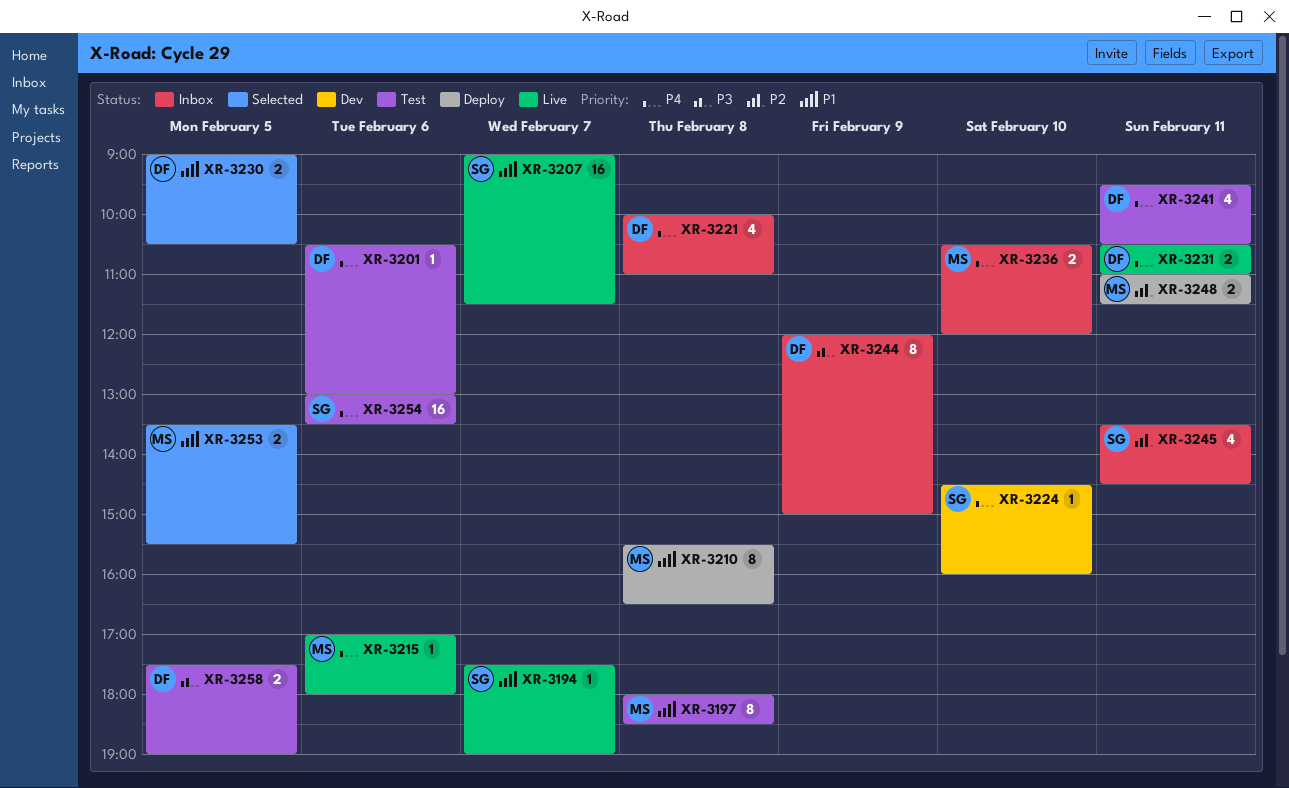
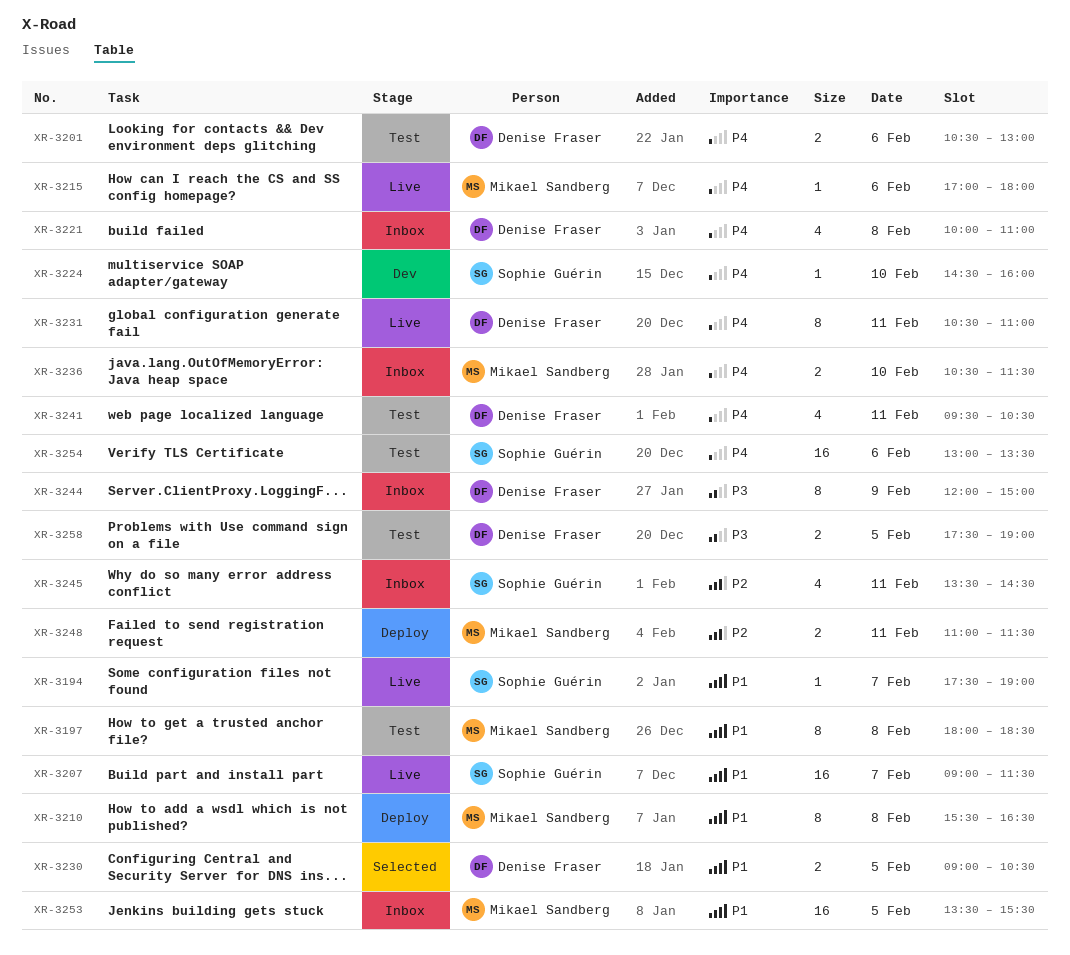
XR-3201, estimate: 1 -> 2
XR-3231, estimate: 2 -> 8
XR-3236, ends: 12:00 -> 11:30
XR-3253, status: Selected -> Inbox
XR-3253, estimate: 2 -> 16

